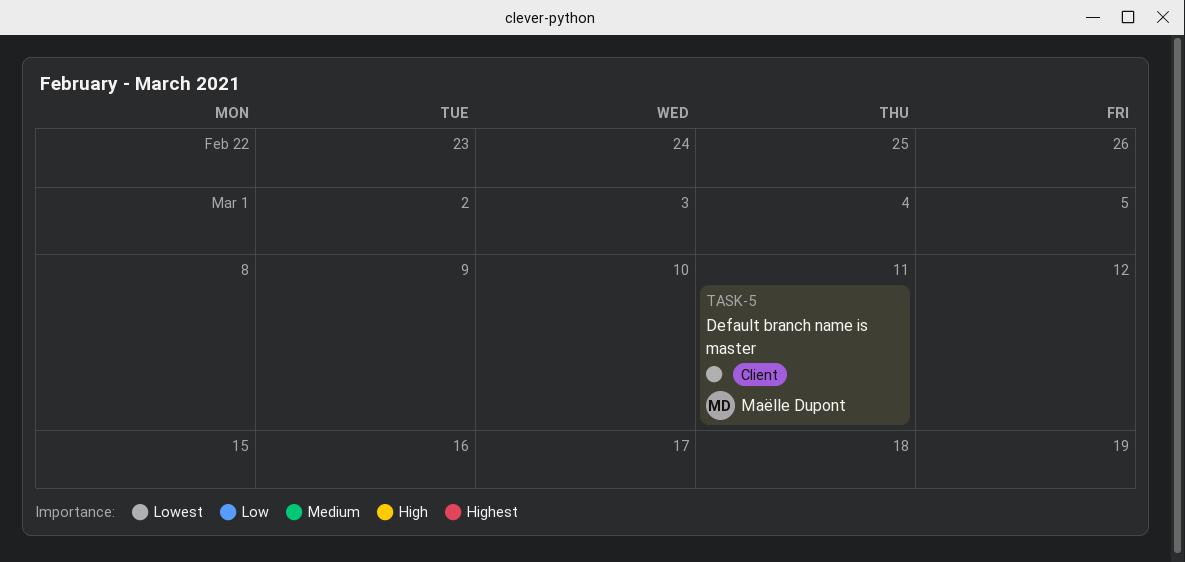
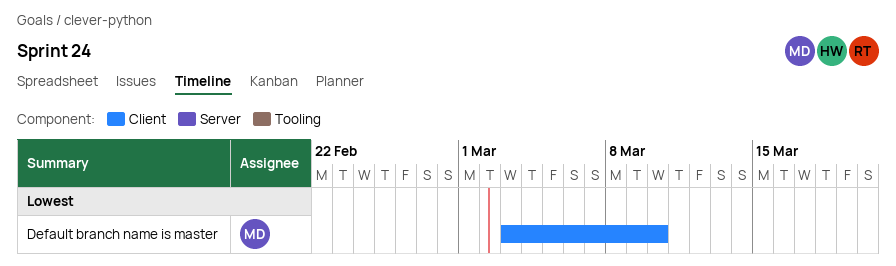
Default branch name is master, due: Mar 11 -> Mar 10

